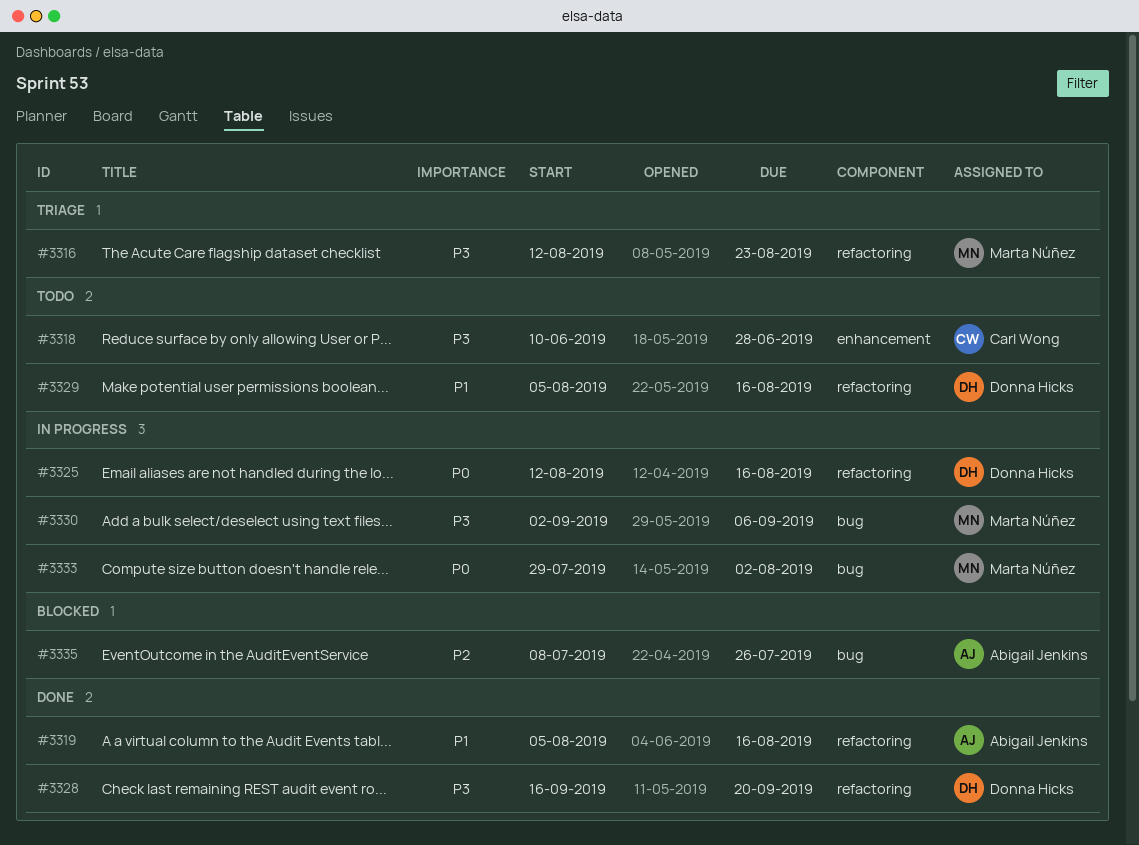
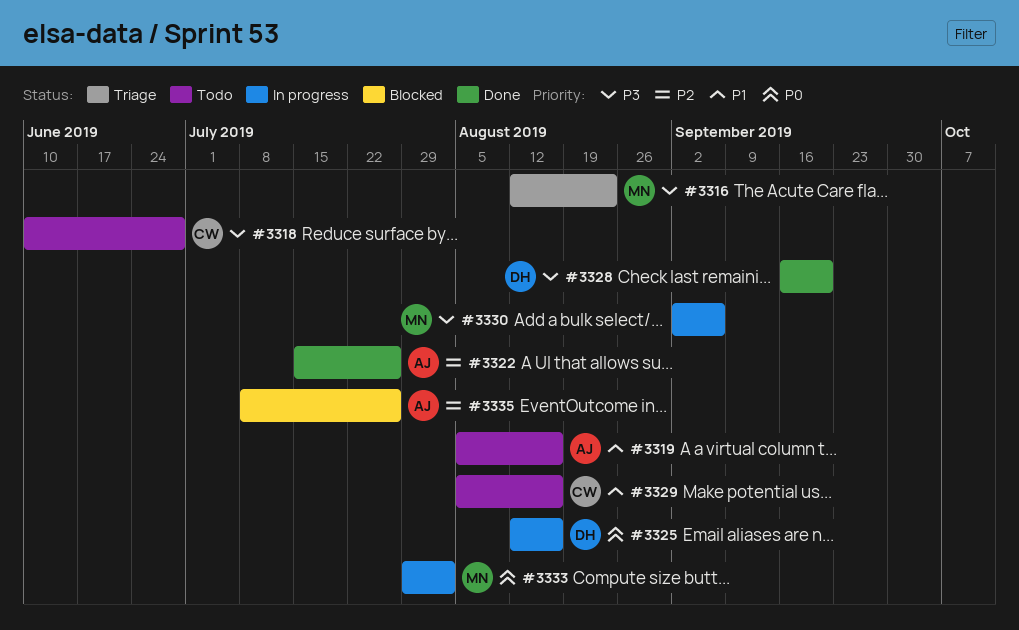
#3319, status: Done -> Todo
#3322: none -> present
#3329, owner: Donna Hicks -> Carl Wong

